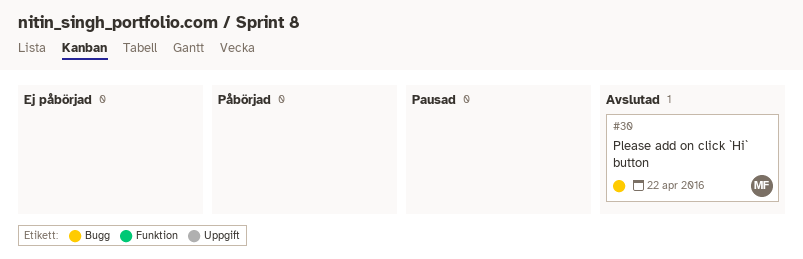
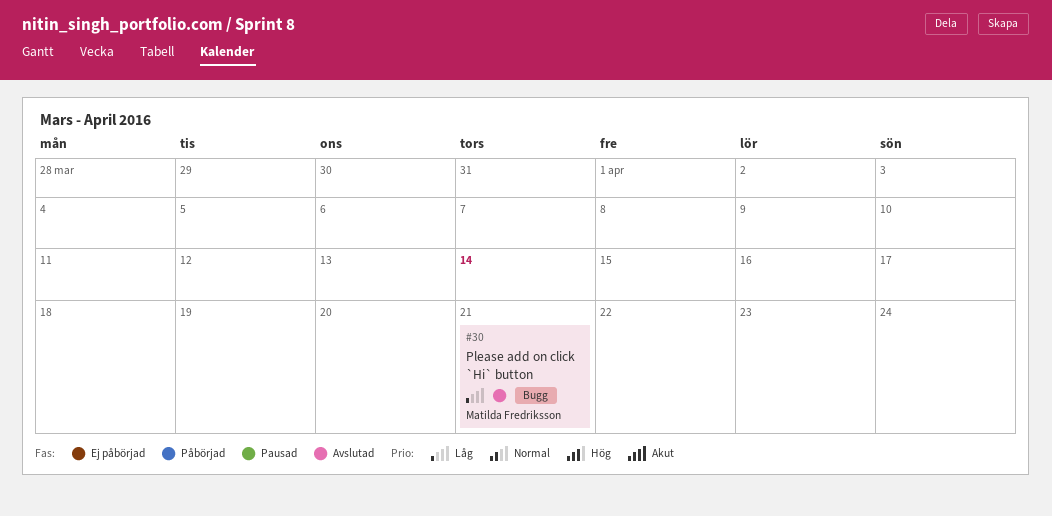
#30, due: Apr 22 -> Apr 21

